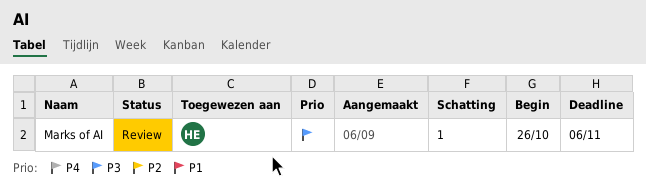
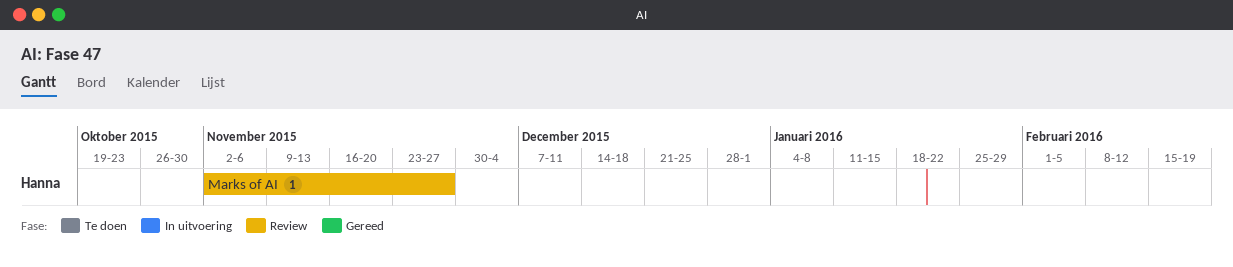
Marks of AI, start: Oct 26 -> Nov 2
Marks of AI, due: Nov 6 -> Nov 27

